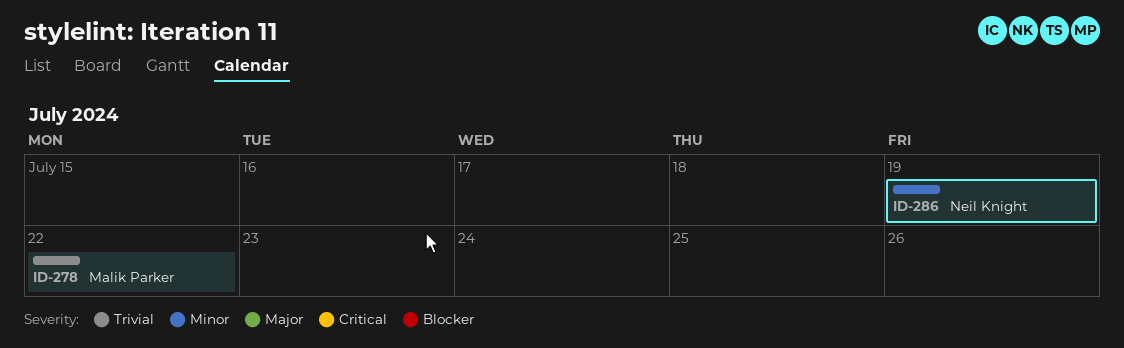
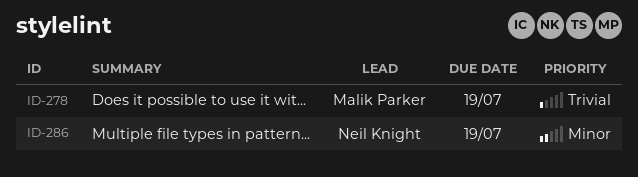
ID-278, due: Jul 22 -> Jul 19

